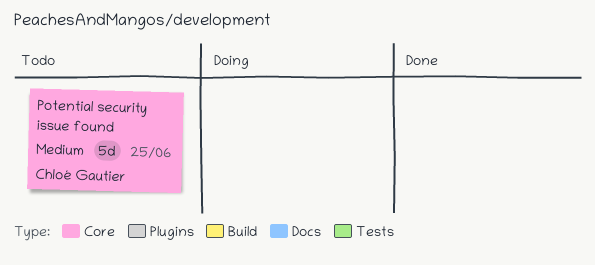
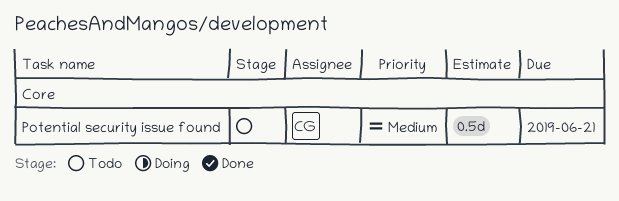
Potential security issue found, estimate: 5d -> 0.5d
Potential security issue found, due: Jun 25 -> Jun 21

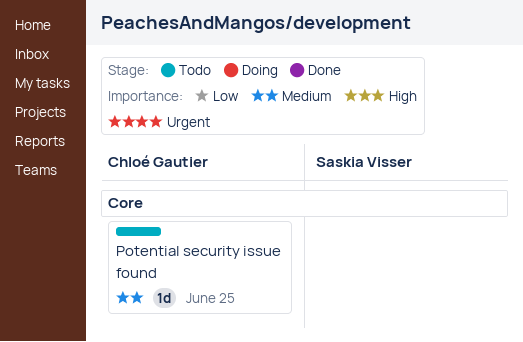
Potential security issue found, estimate: 0.5d -> 1d
Potential security issue found, due: Jun 21 -> Jun 25

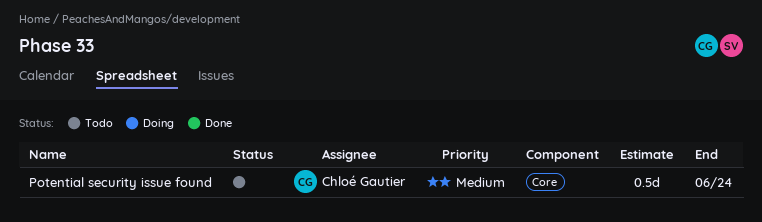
Potential security issue found, estimate: 1d -> 0.5d
Potential security issue found, due: Jun 25 -> Jun 24

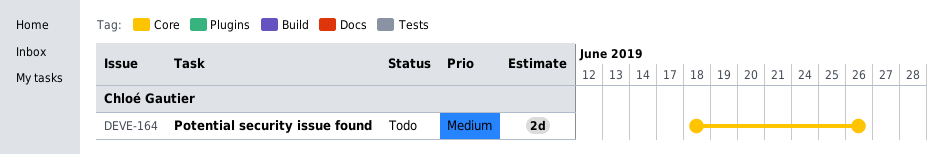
Potential security issue found, estimate: 0.5d -> 2d
Potential security issue found, due: Jun 24 -> Jun 26

